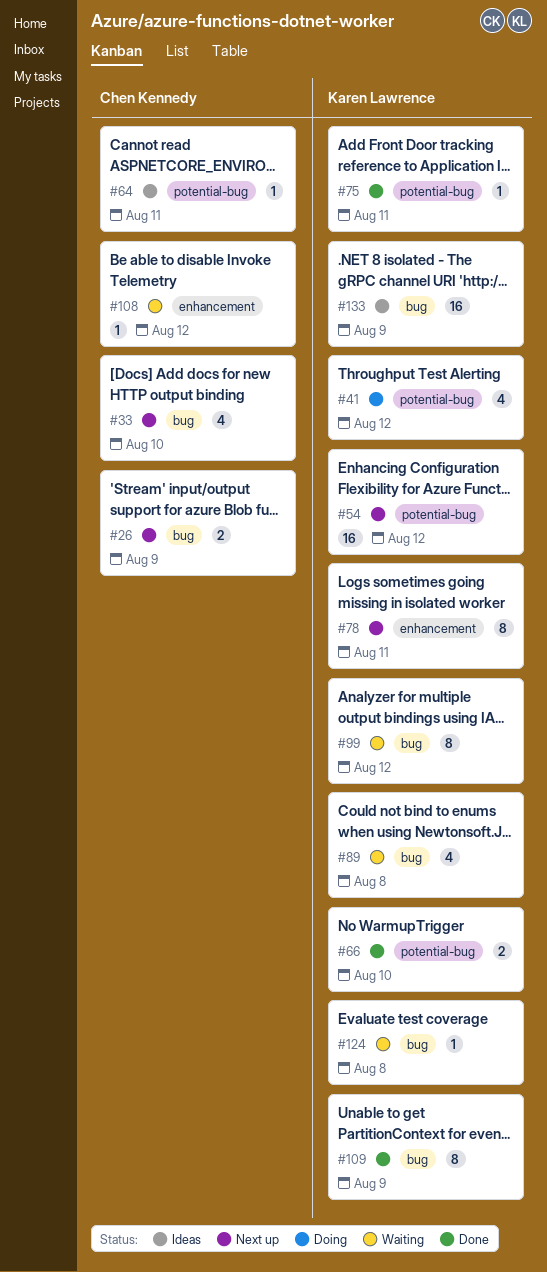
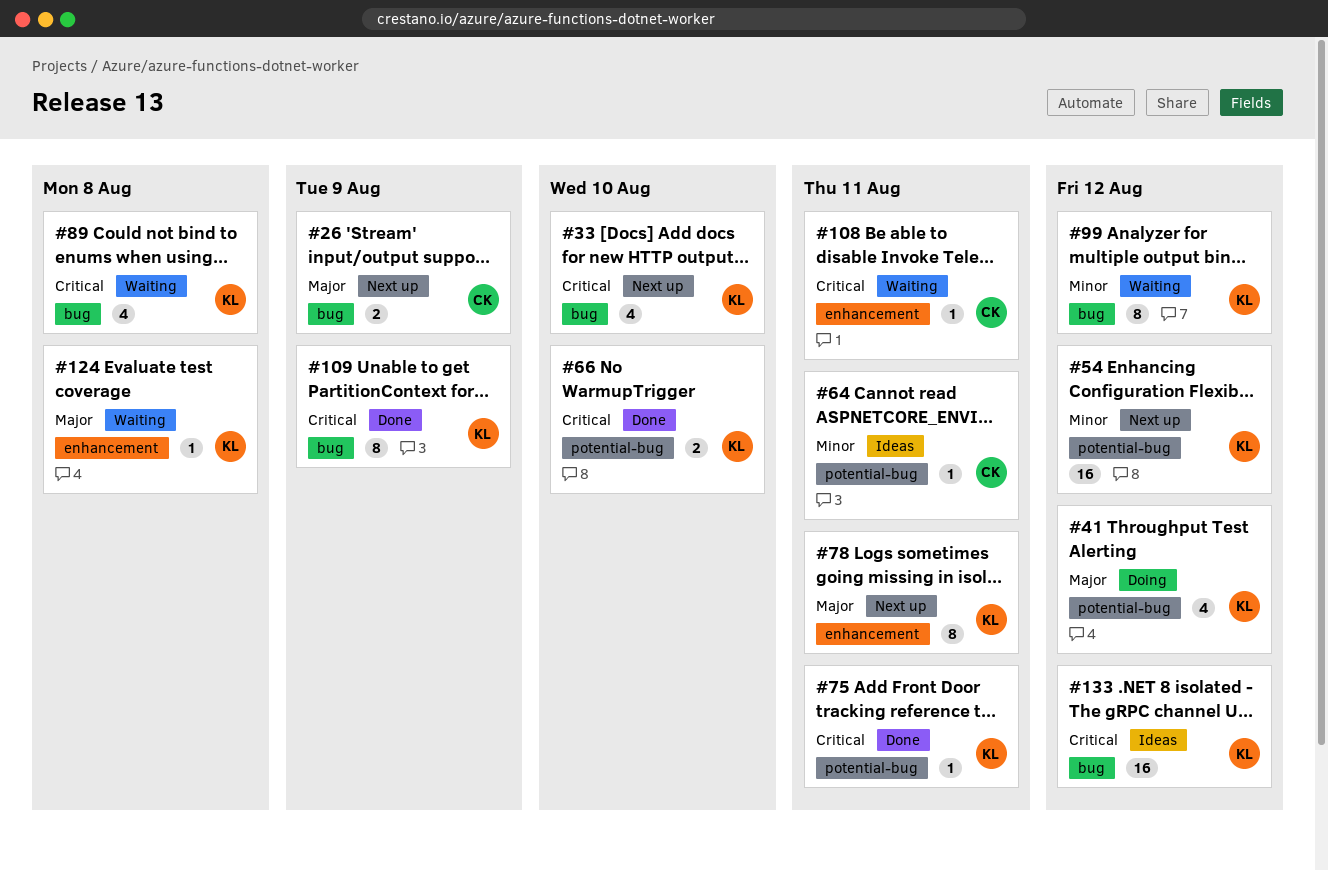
#33, owner: Chen Kennedy -> Karen Lawrence
#108, due: Aug 12 -> Aug 11
#124, label: bug -> enhancement
#133, due: Aug 9 -> Aug 12

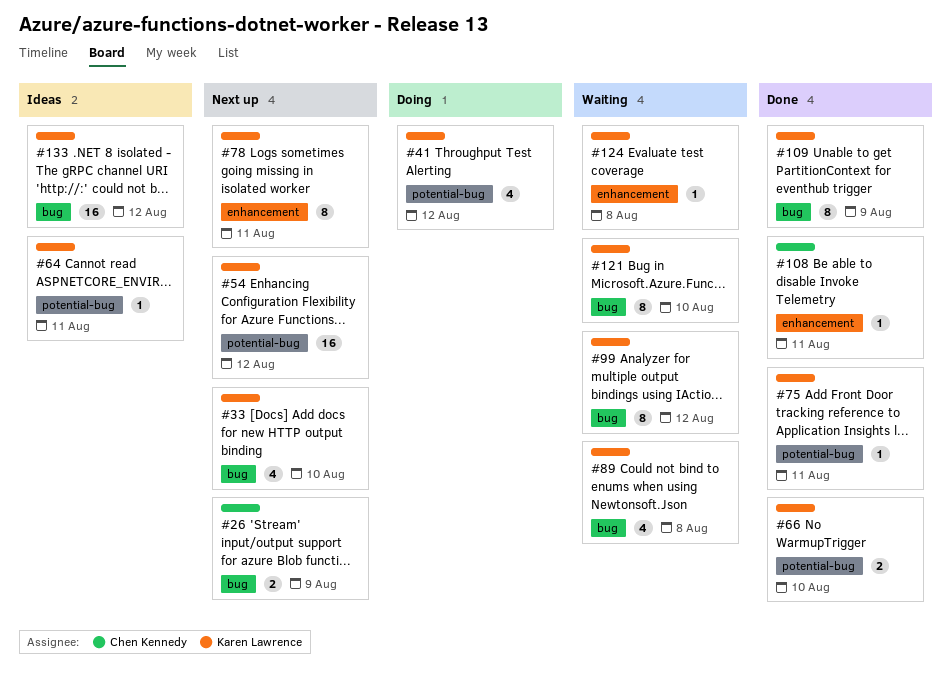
#64, owner: Chen Kennedy -> Karen Lawrence
#108, status: Waiting -> Done
#121: none -> present

